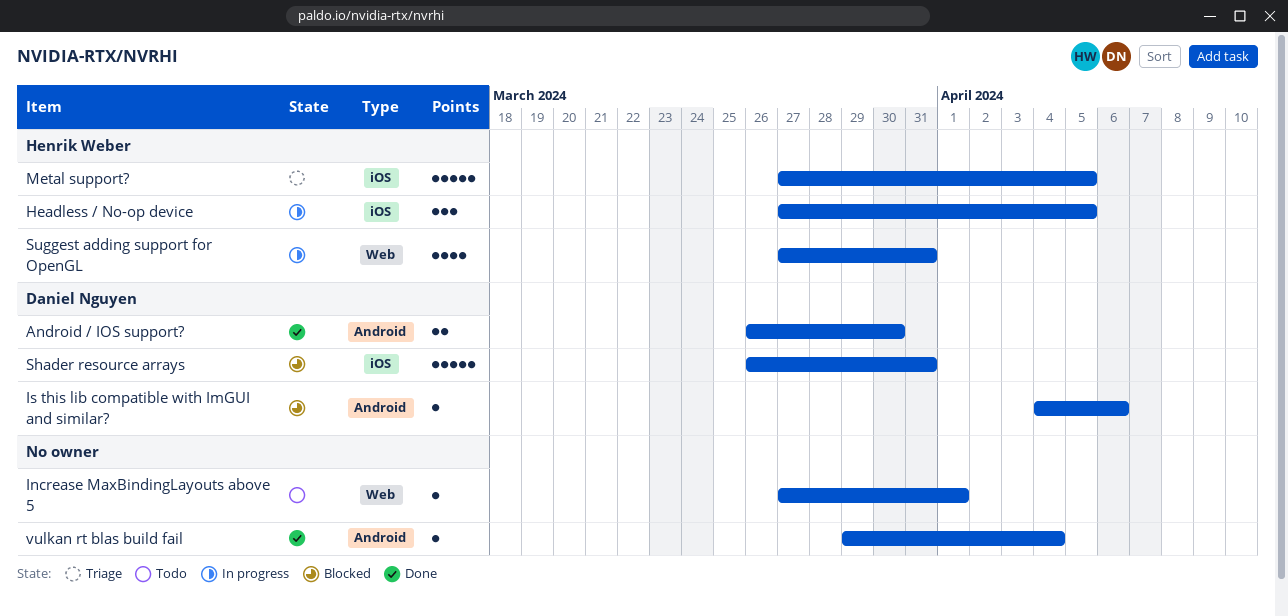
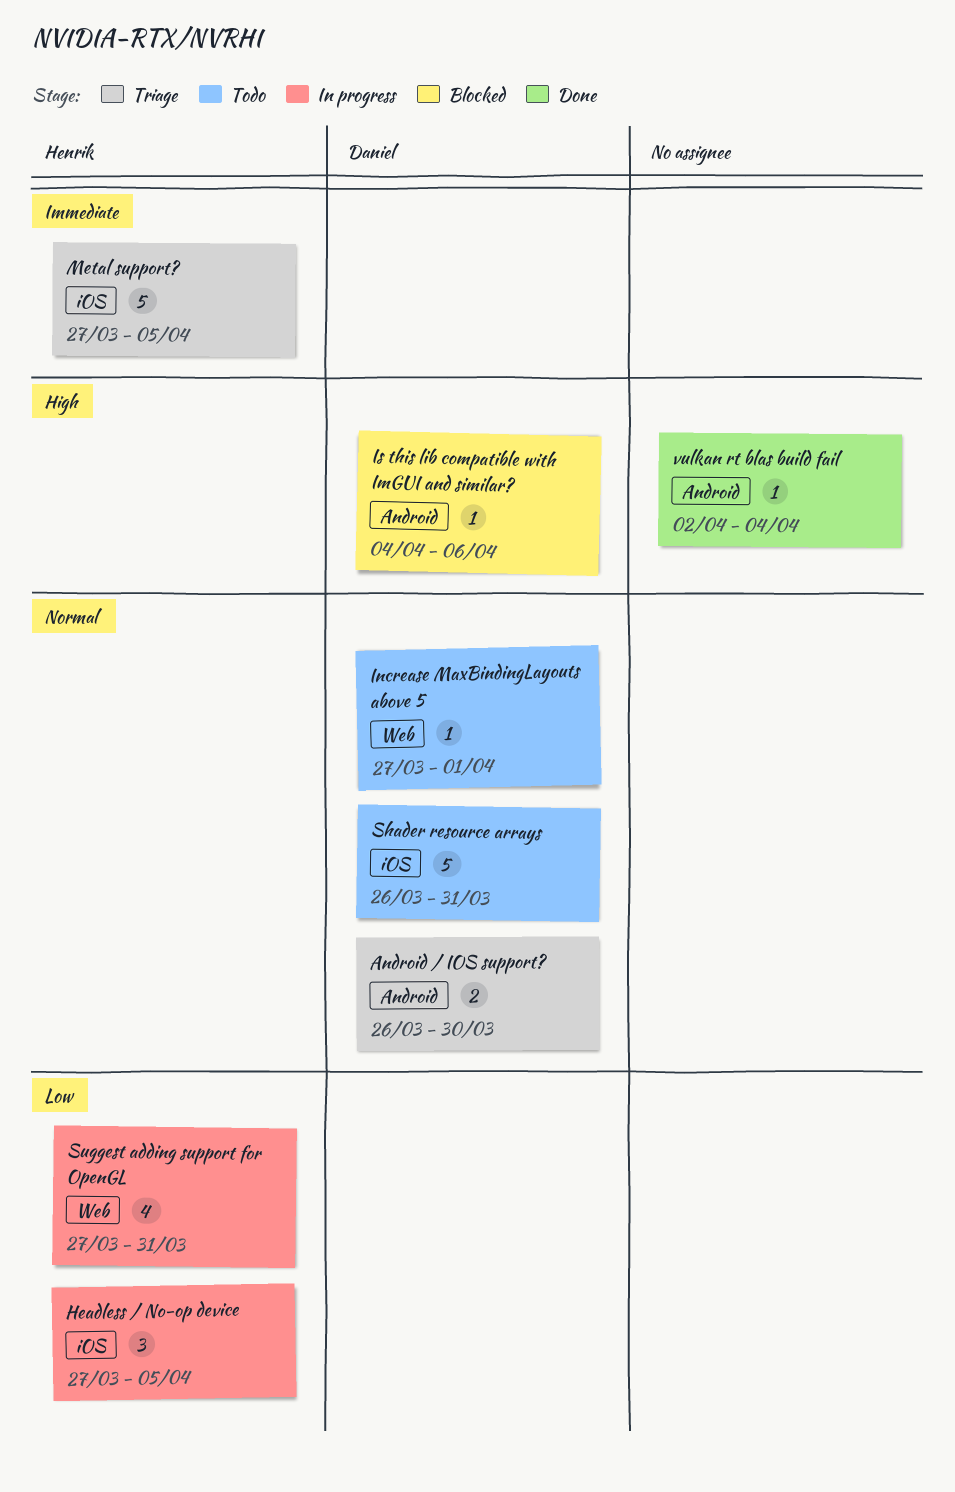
Android / IOS support?, status: Done -> Triage
Increase MaxBindingLayouts above 5, owner: none -> Daniel Nguyen
Shader resource arrays, status: Blocked -> Todo
vulkan rt blas build fail, start: Mar 29 -> Apr 2

